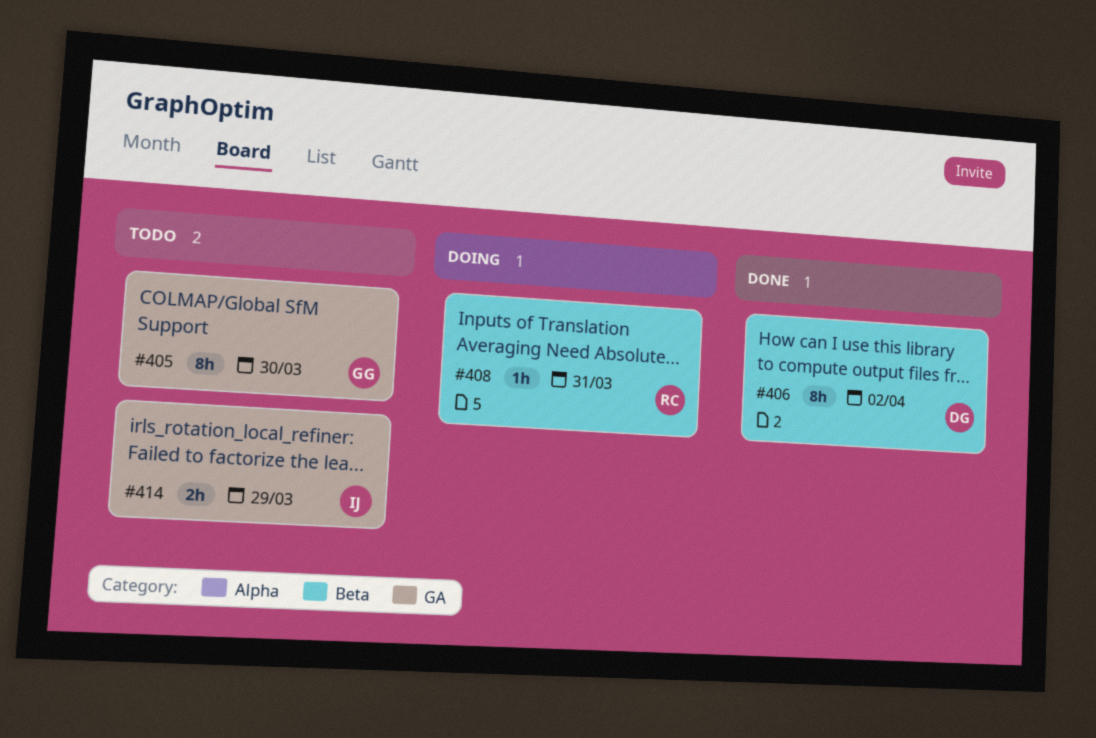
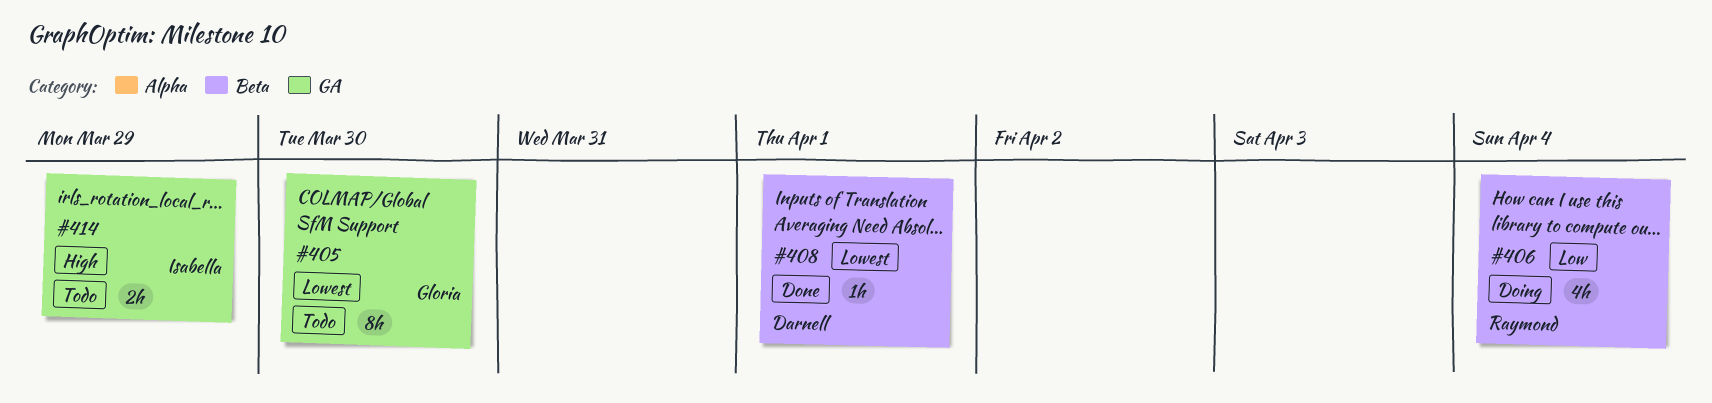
#406, status: Done -> Doing
#406, owner: Darnell -> Raymond
#406, estimate: 8h -> 4h
#406, due: Apr 2 -> Apr 4
#408, status: Doing -> Done
#408, owner: Raymond -> Darnell
#408, due: Mar 31 -> Apr 1

